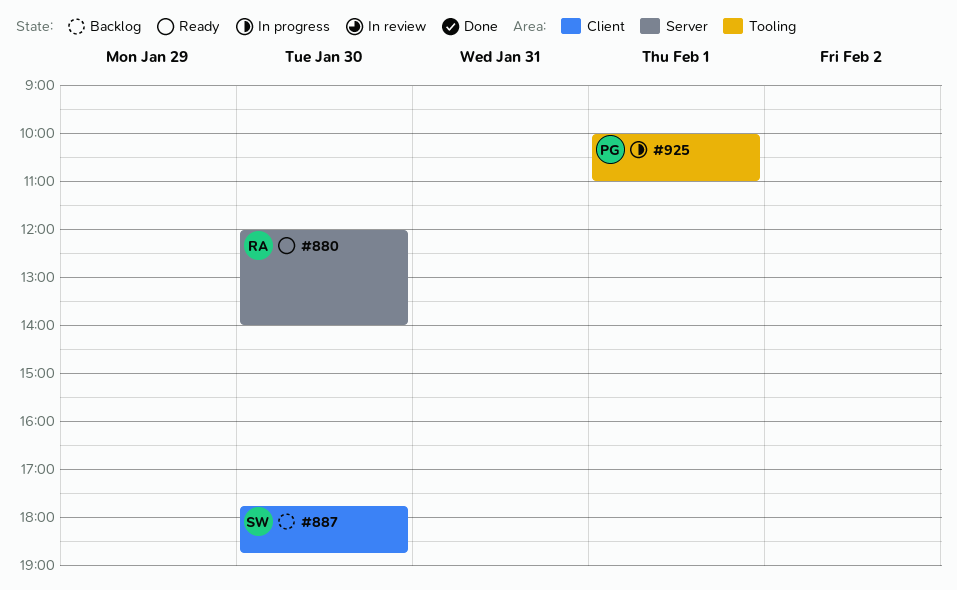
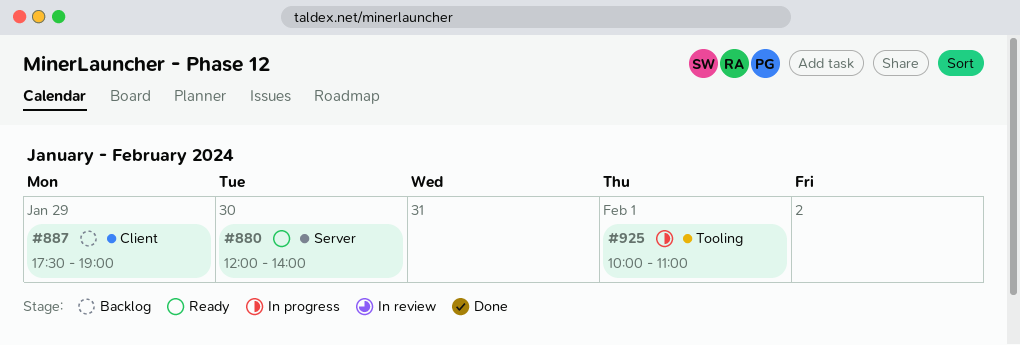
#887, day: Jan 30 -> Jan 29
#887, begins: 17:45 -> 17:30
#887, ends: 18:45 -> 19:00

